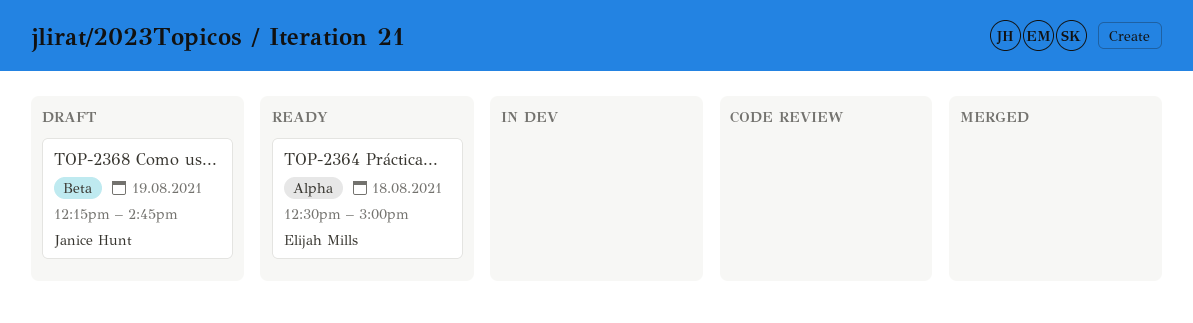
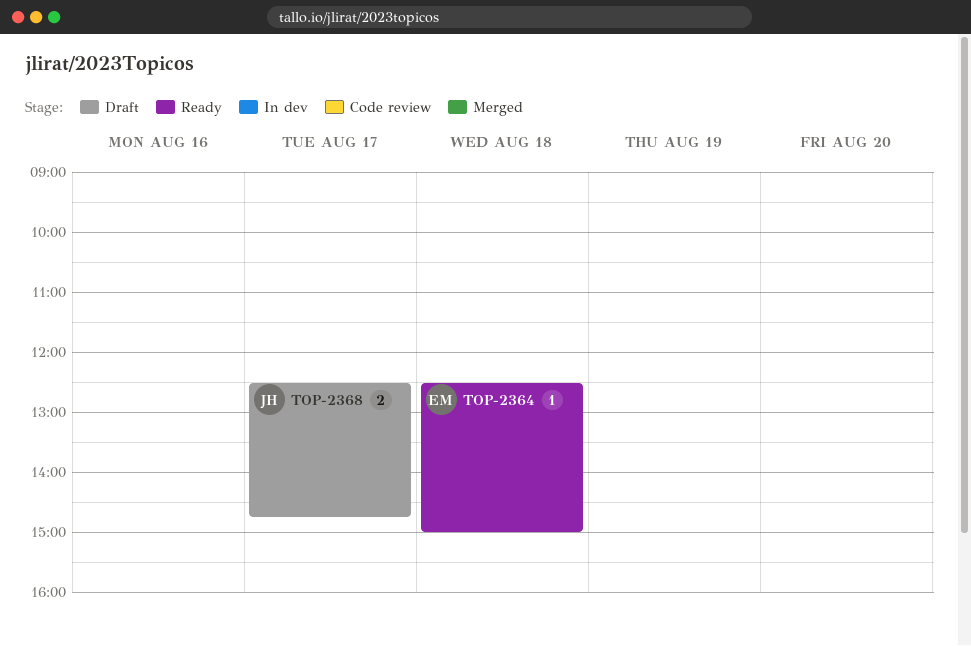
TOP-2368, day: Aug 19 -> Aug 17
TOP-2368, begins: 12:15 -> 12:30

